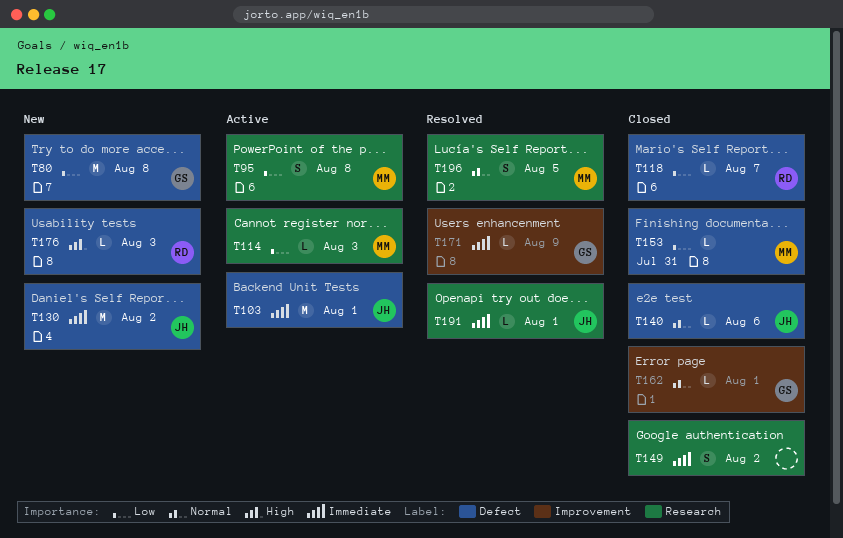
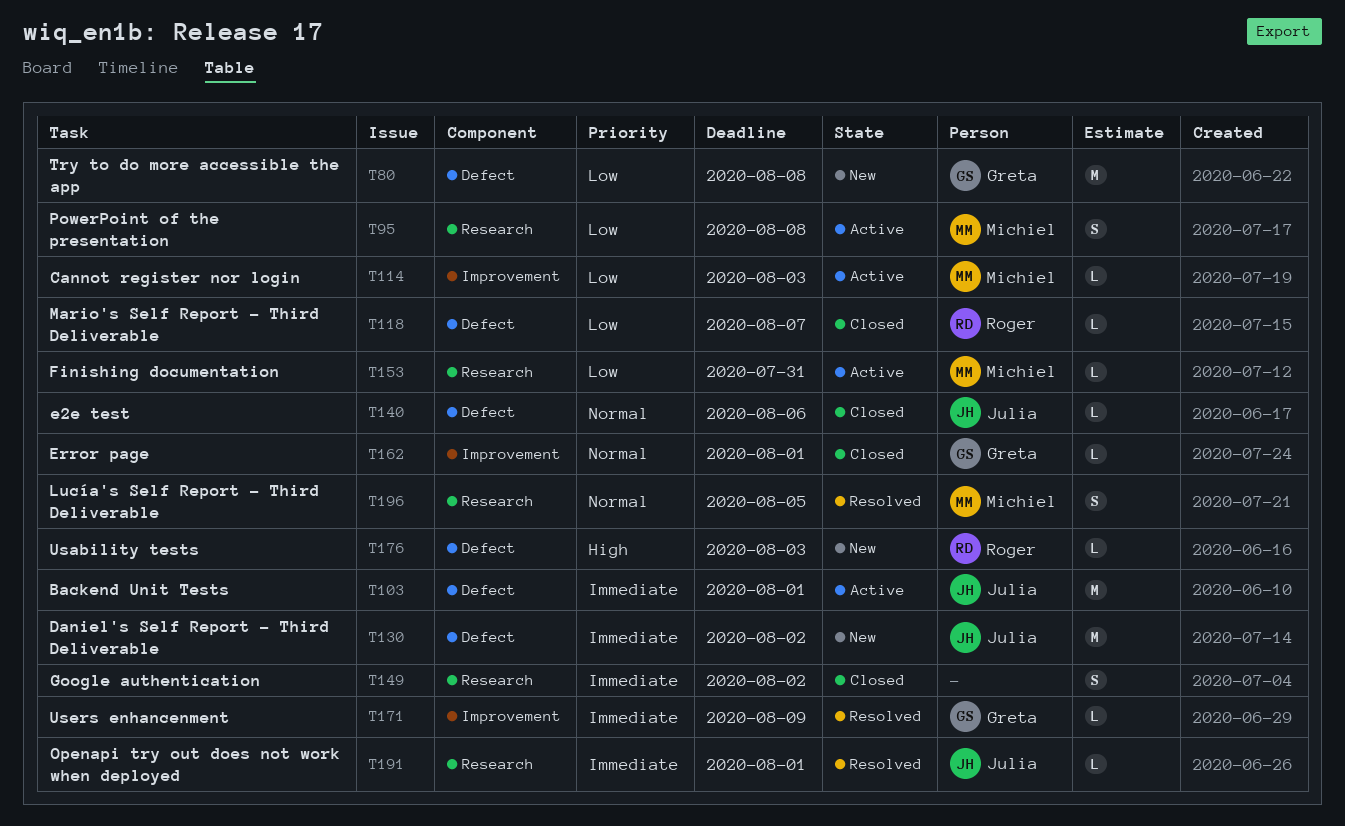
T114, label: Research -> Improvement
T153, status: Closed -> Active
T153, label: Defect -> Research

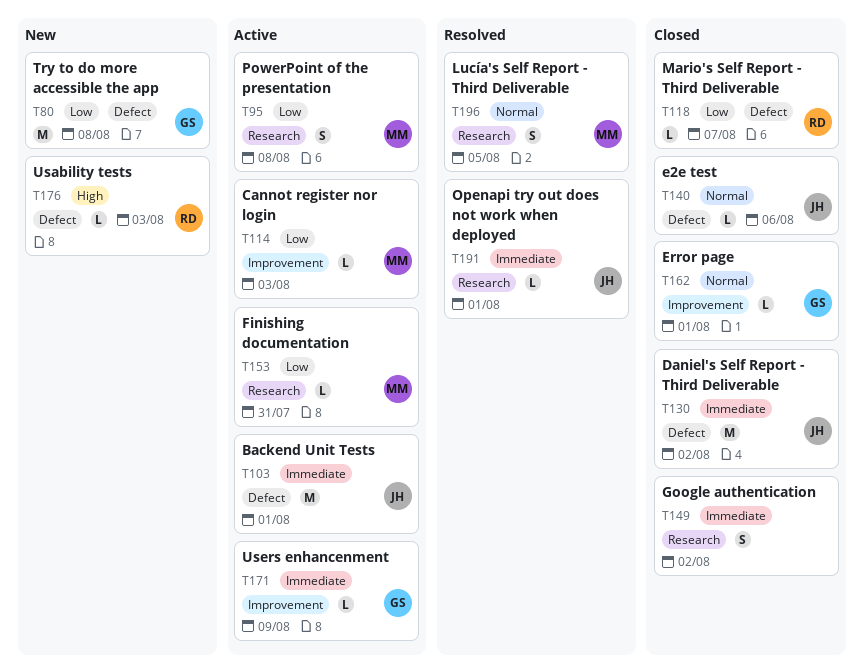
T130, status: New -> Closed
T171, status: Resolved -> Active

